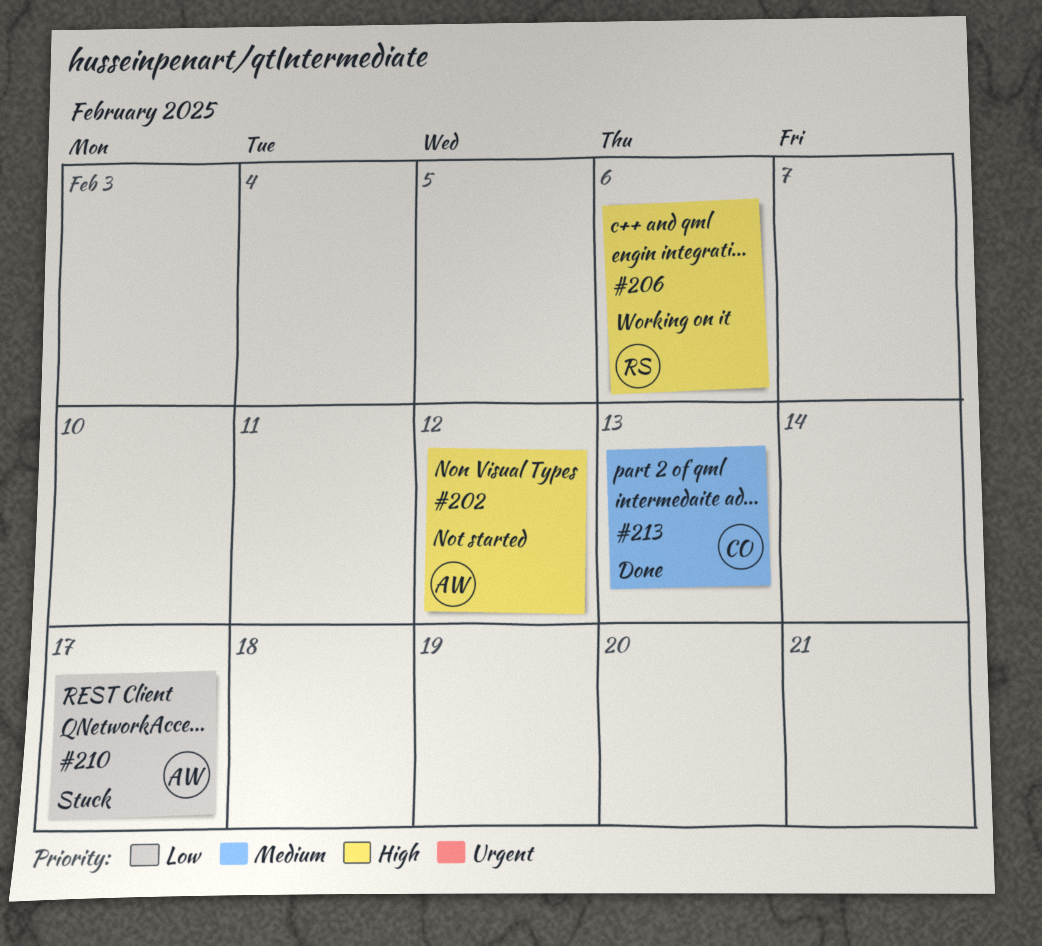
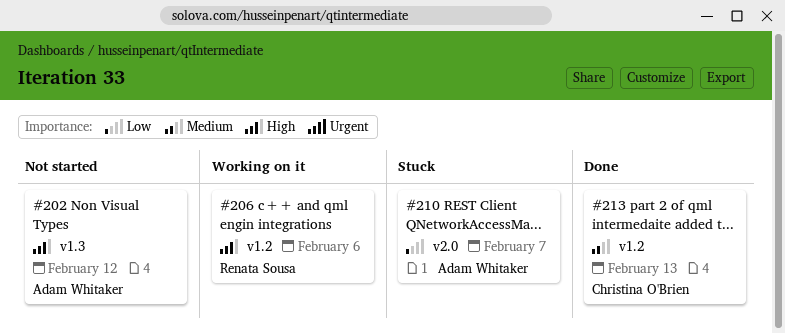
#210, due: Feb 17 -> Feb 7

